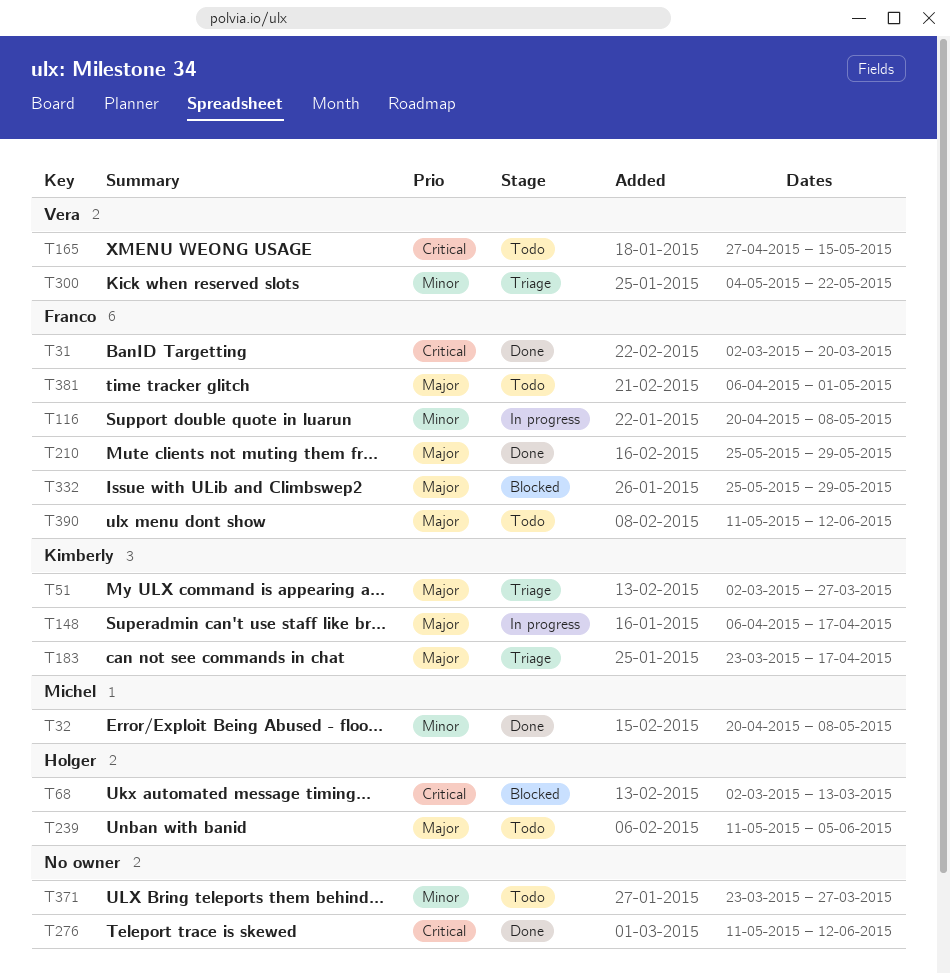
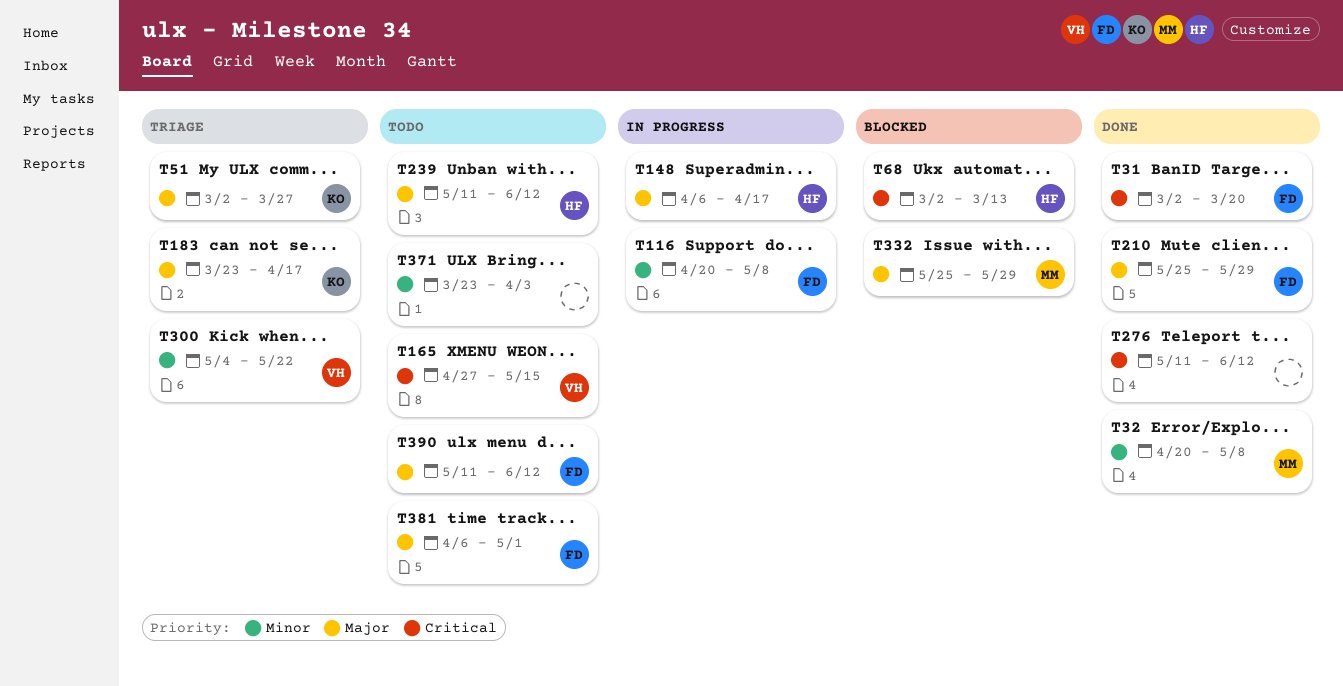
T148, owner: Kimberly -> Holger
T239, due: Jun 5 -> Jun 12
T332, owner: Franco -> Michel
T371, due: Mar 27 -> Apr 3

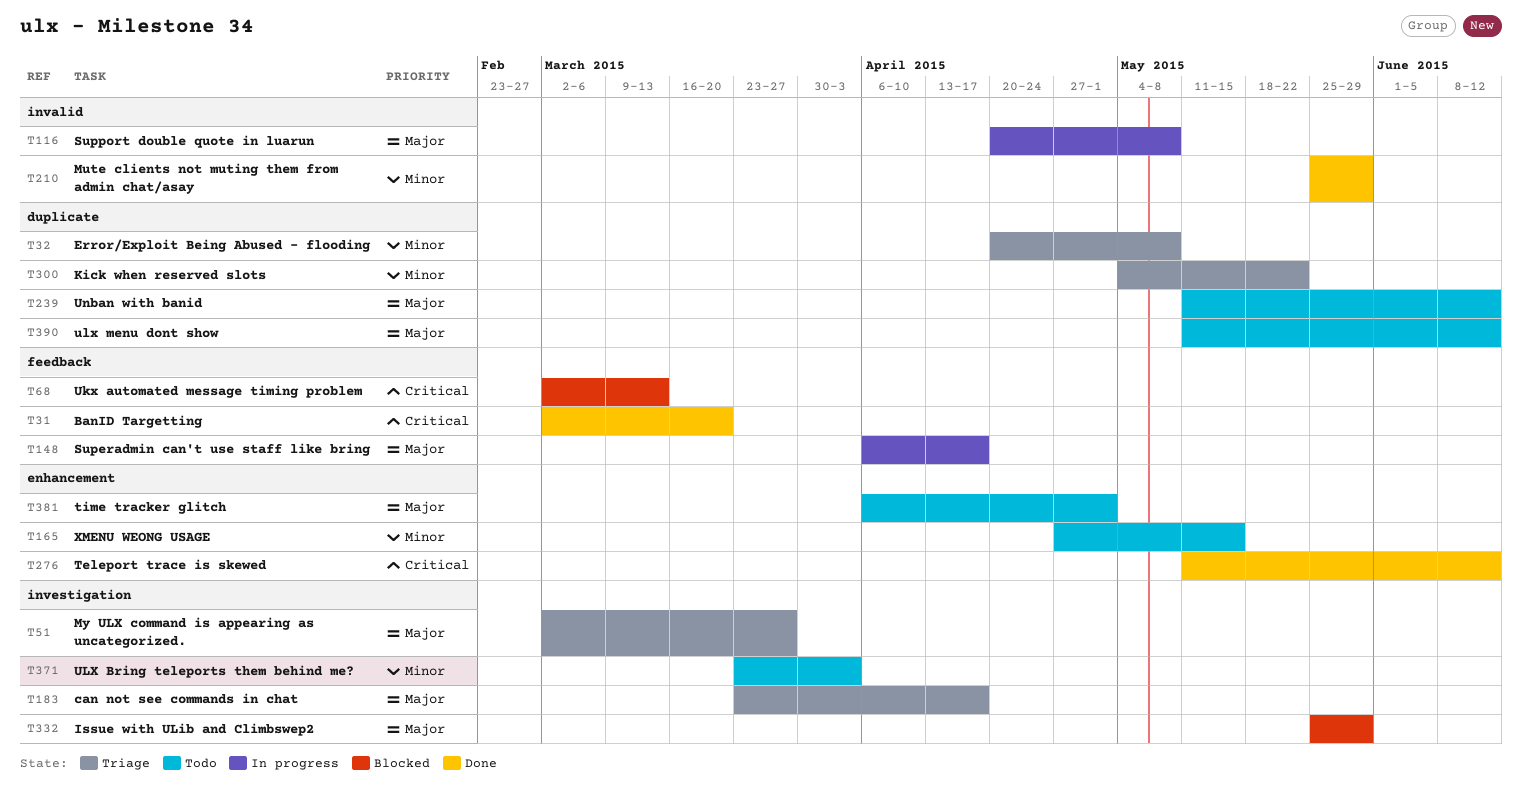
T32, status: Done -> Triage
T116, priority: Minor -> Major
T165, priority: Critical -> Minor
T210, priority: Major -> Minor

